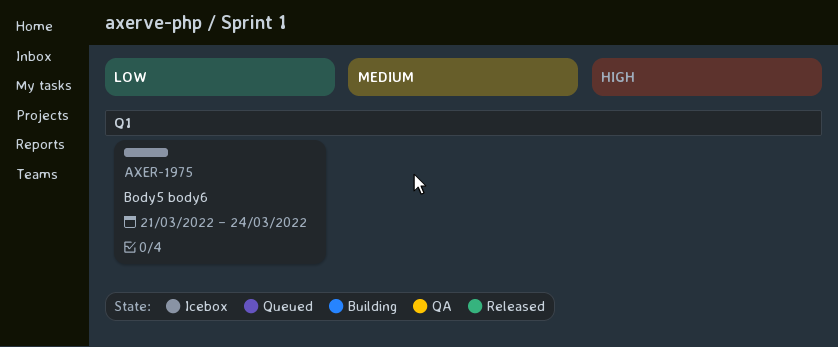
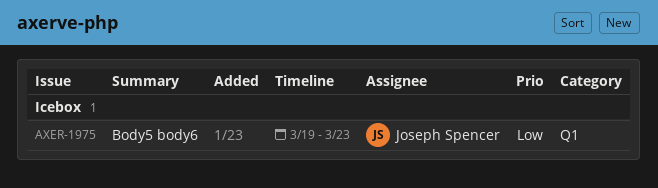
AXER-1975, start: Mar 21 -> Mar 19
AXER-1975, due: Mar 24 -> Mar 23

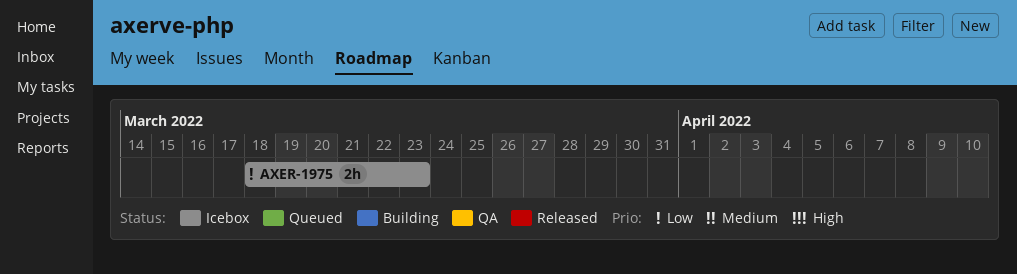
AXER-1975, start: Mar 19 -> Mar 18

